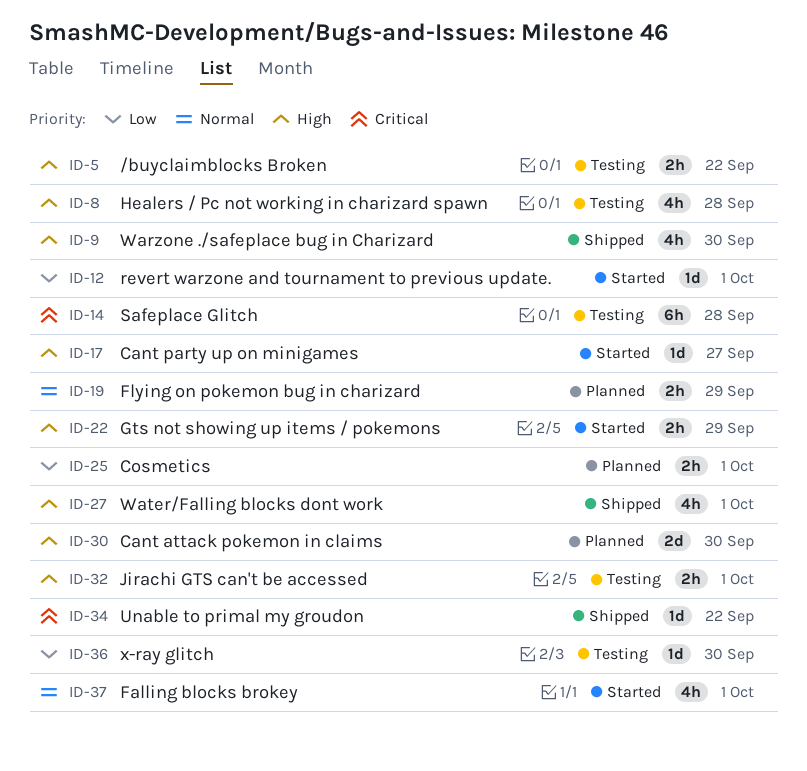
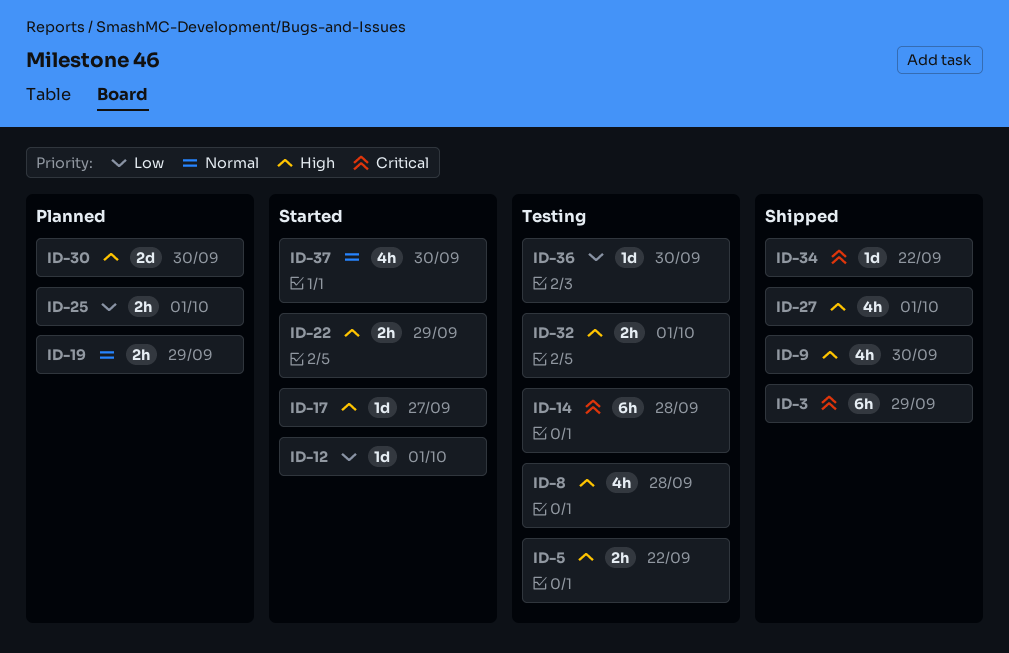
ID-3: none -> present
ID-37, due: Oct 1 -> Sep 30

